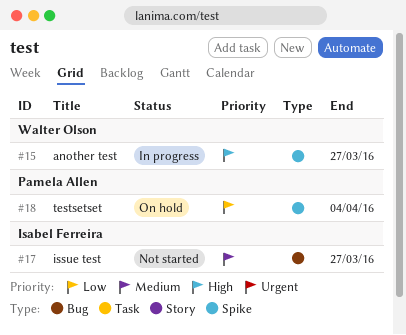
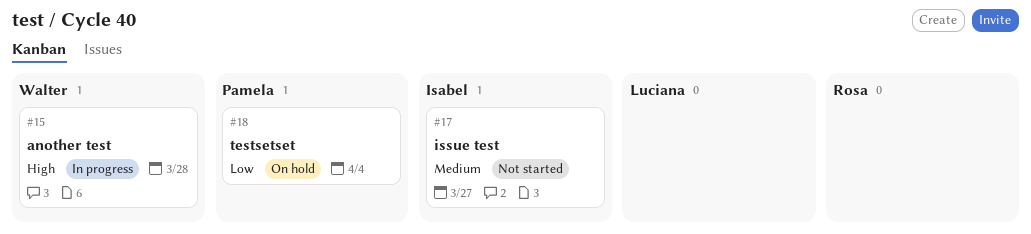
#15, due: Mar 27 -> Mar 28

